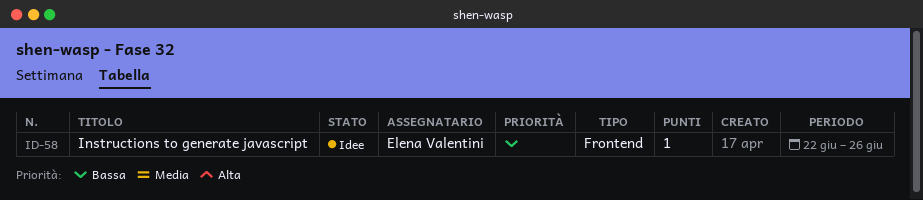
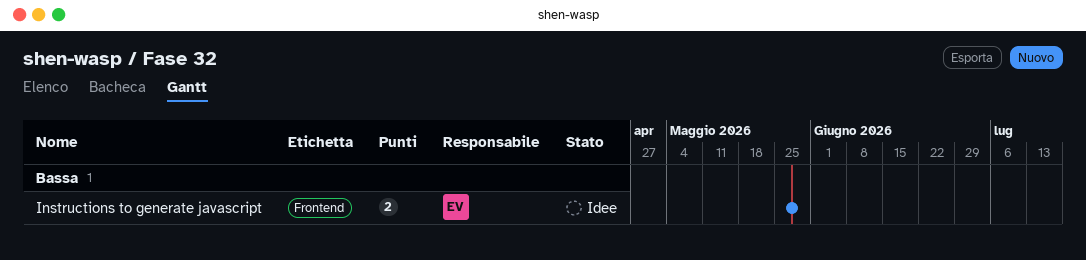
Instructions to generate javascript, estimate: 1 -> 2
Instructions to generate javascript, start: Jun 22 -> May 25
Instructions to generate javascript, due: Jun 26 -> May 29

